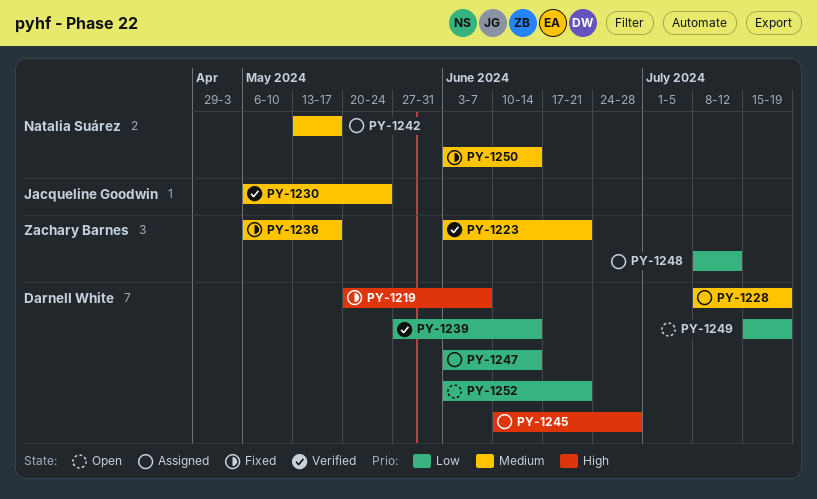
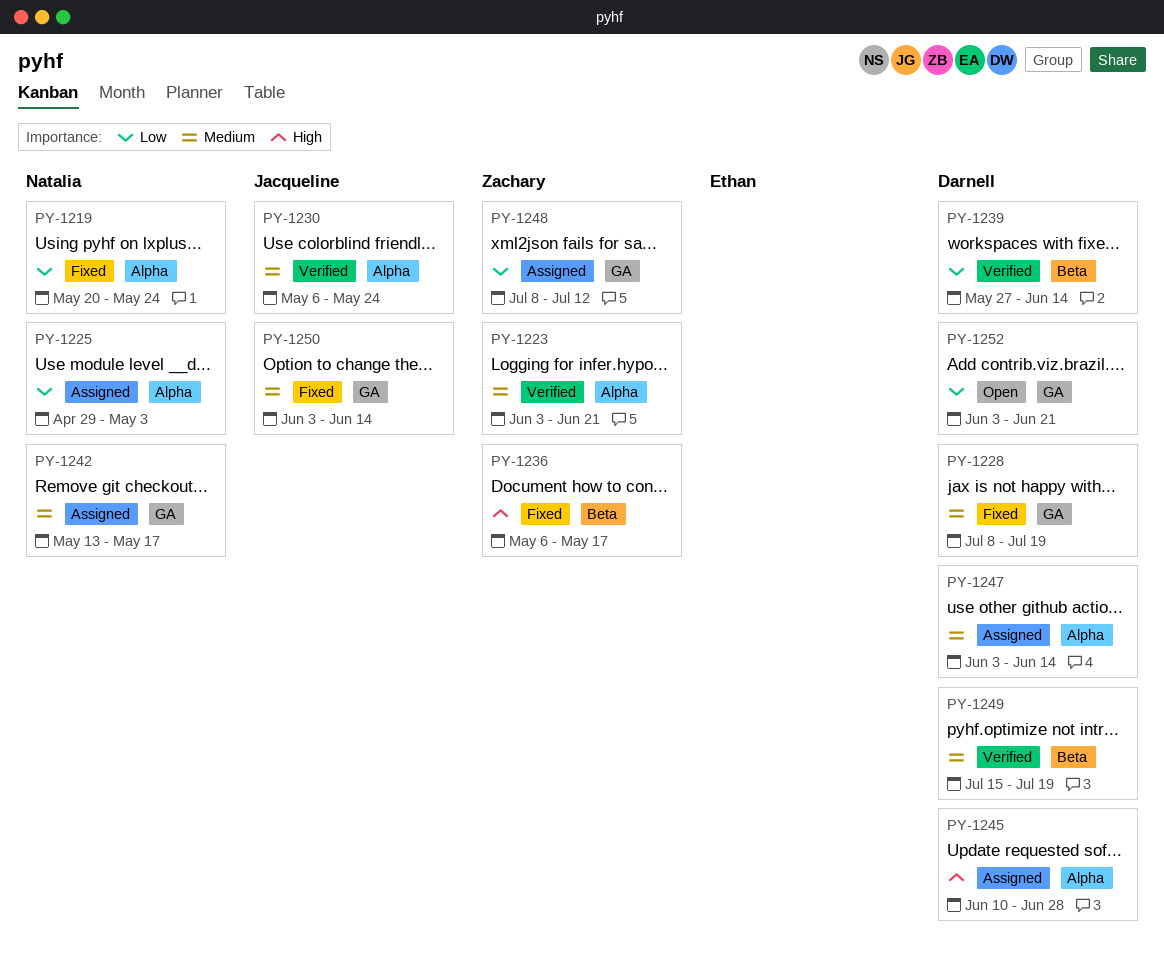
PY-1219, owner: Darnell White -> Natalia Suárez
PY-1219, priority: High -> Low
PY-1219, due: Jun 7 -> May 24
PY-1225: none -> present
PY-1228, status: Assigned -> Fixed
PY-1236, priority: Medium -> High
PY-1247, priority: Low -> Medium
PY-1249, status: Open -> Verified
PY-1249, priority: Low -> Medium
PY-1250, owner: Natalia Suárez -> Jacqueline Goodwin

